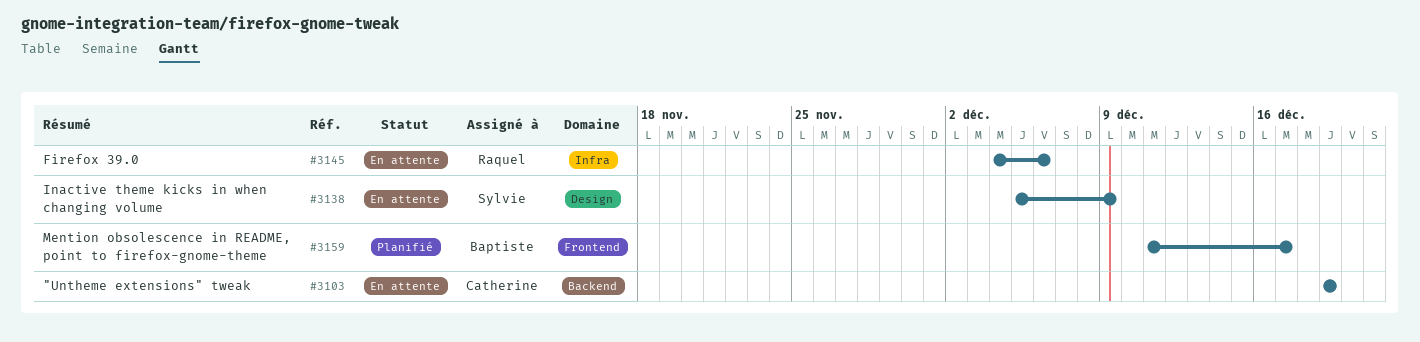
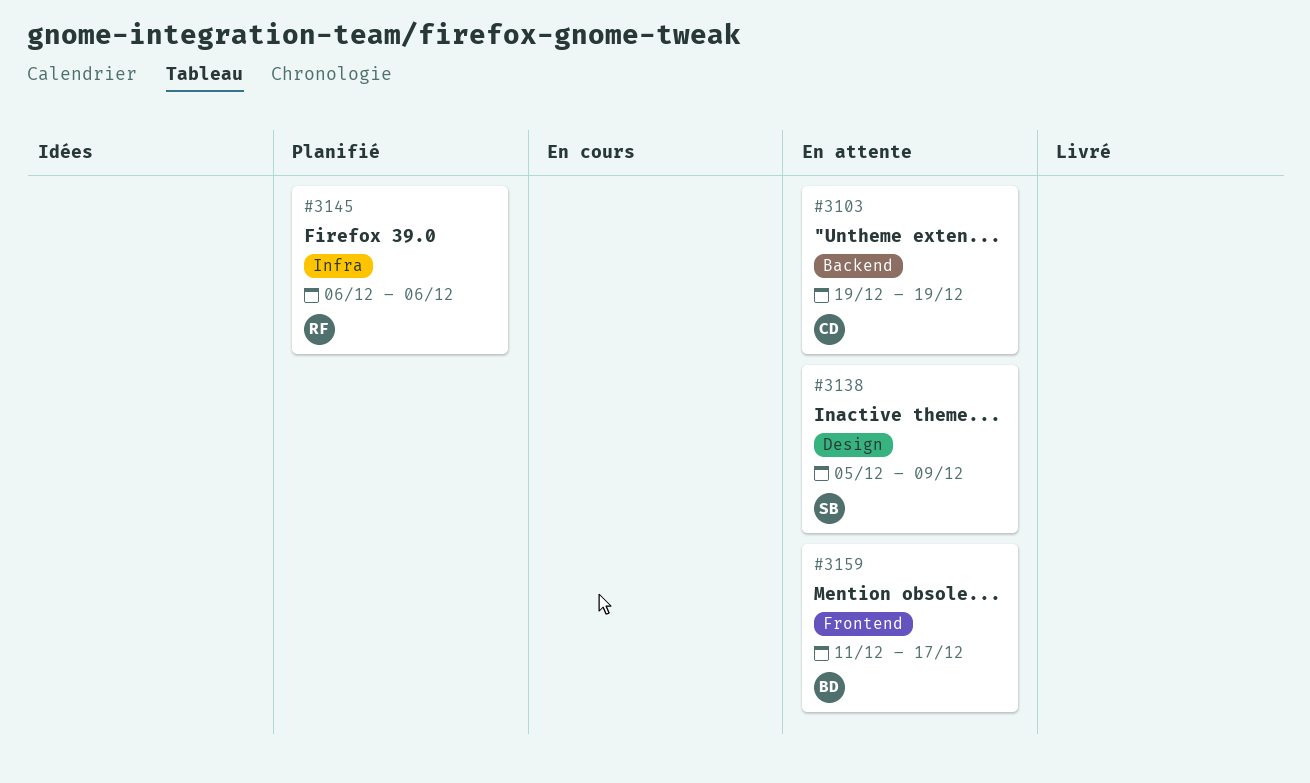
#3145, status: En attente -> Planifié
#3145, start: Dec 4 -> Dec 6
#3159, status: Planifié -> En attente

